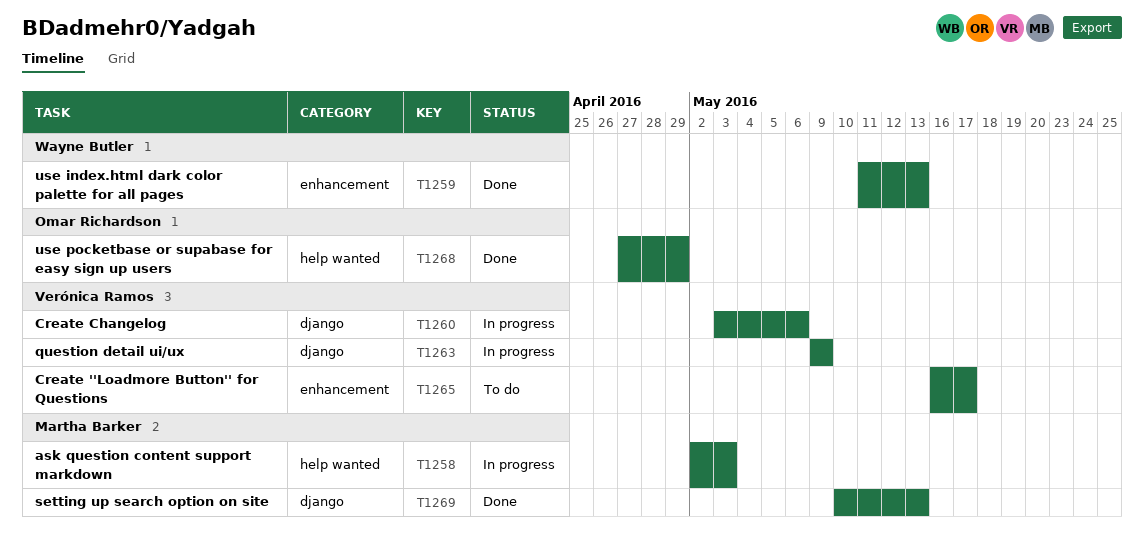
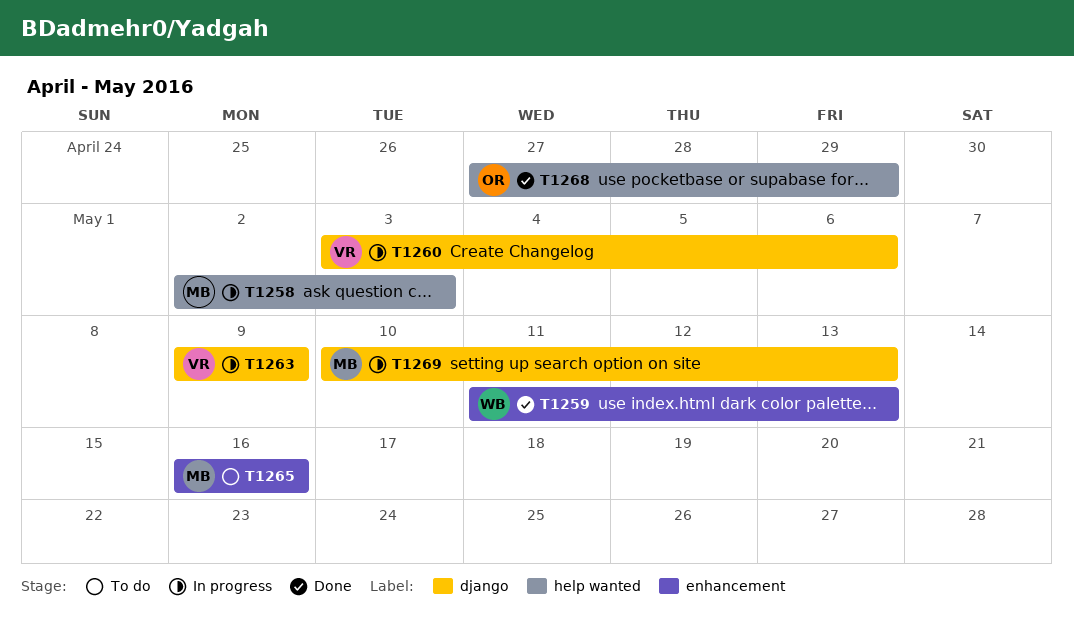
T1265, owner: Verónica Ramos -> Martha Barker
T1265, due: May 17 -> May 16
T1269, status: Done -> In progress

